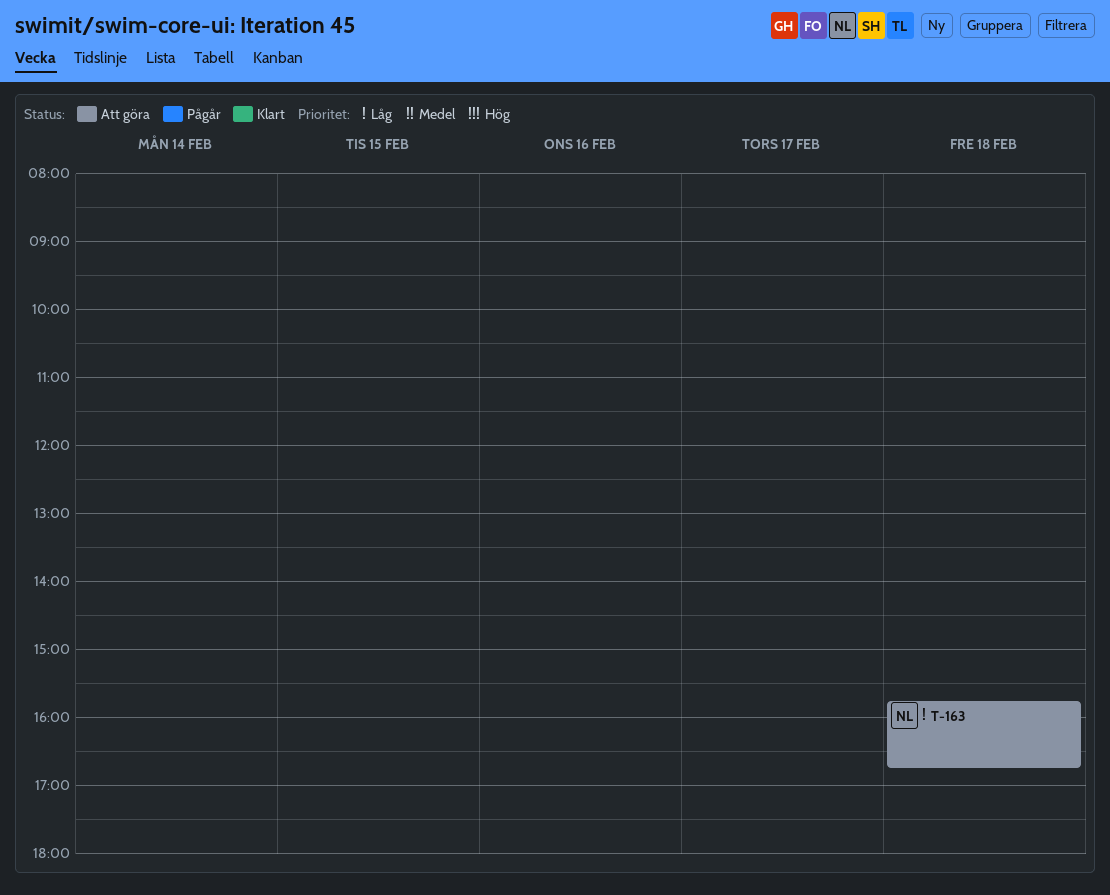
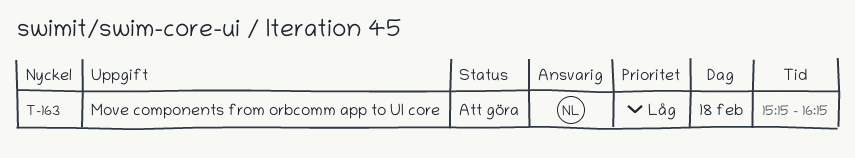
T-163, begins: 15:45 -> 15:15
T-163, ends: 16:45 -> 16:15

